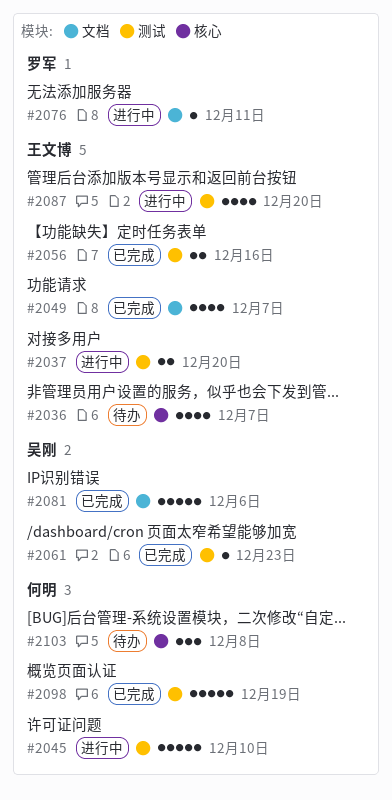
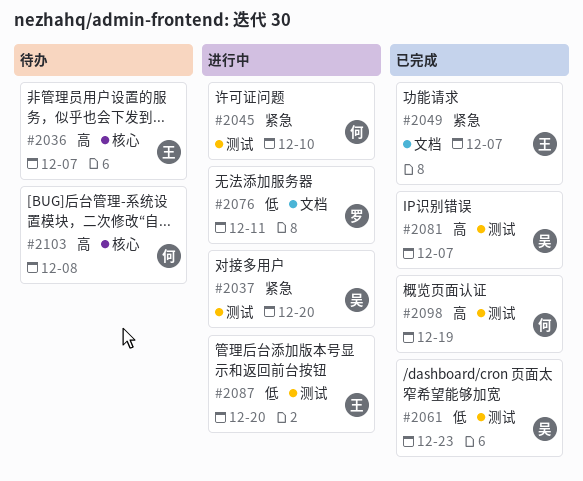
#2037, owner: 王文博 -> 吴刚
#2056: present -> none
#2081, label: 文档 -> 测试
#2081, due: Dec 6 -> Dec 7

